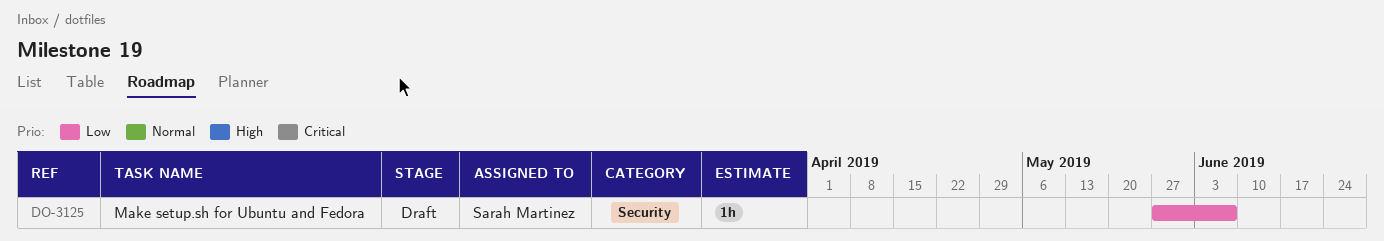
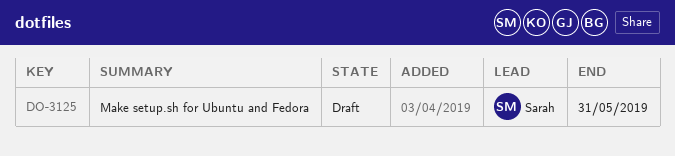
DO-3125, due: Jun 7 -> May 31

